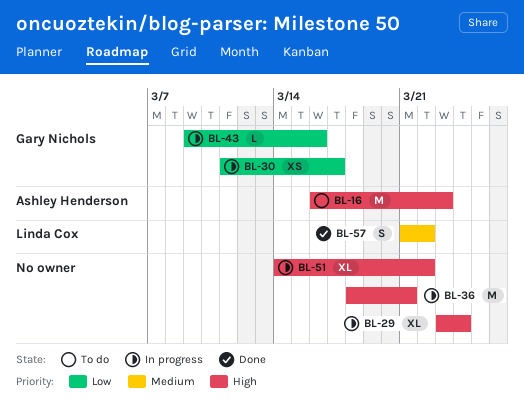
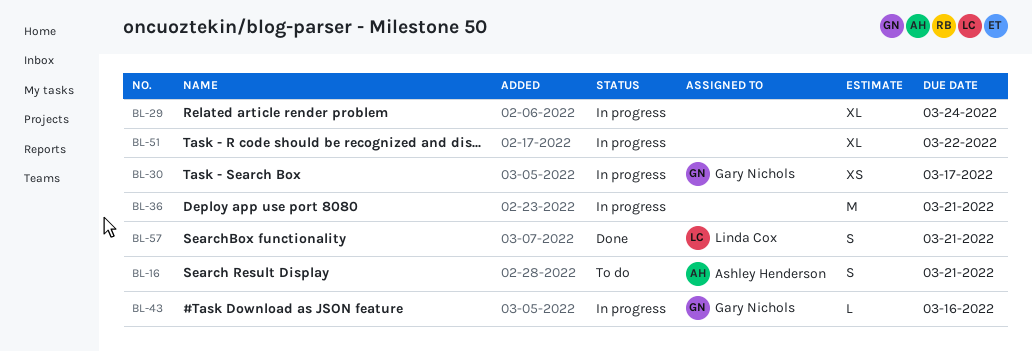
BL-16, estimate: M -> S
BL-16, due: Mar 23 -> Mar 21
BL-57, due: Mar 22 -> Mar 21

